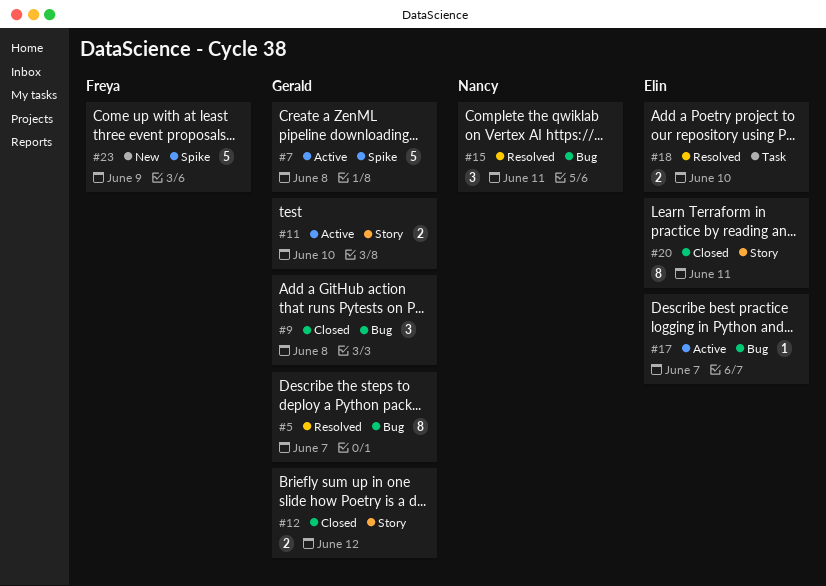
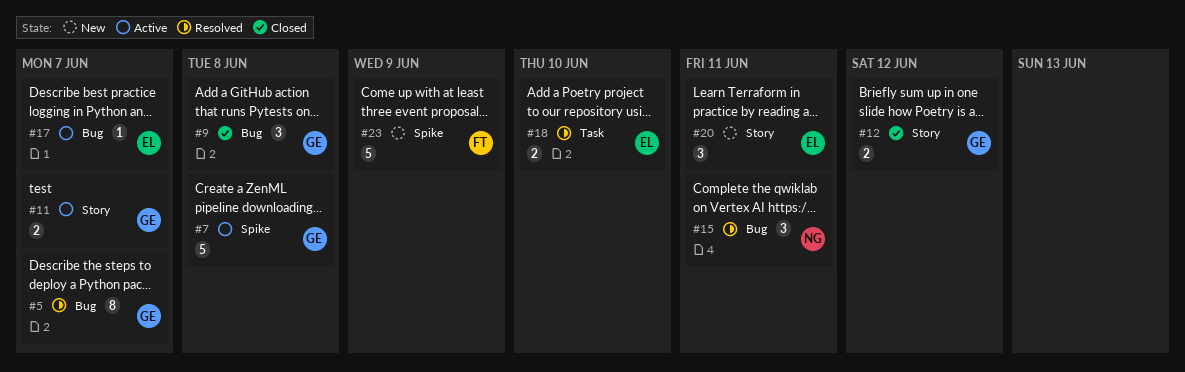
#11, due: Jun 10 -> Jun 7
#20, status: Closed -> New
#20, estimate: 8 -> 3

